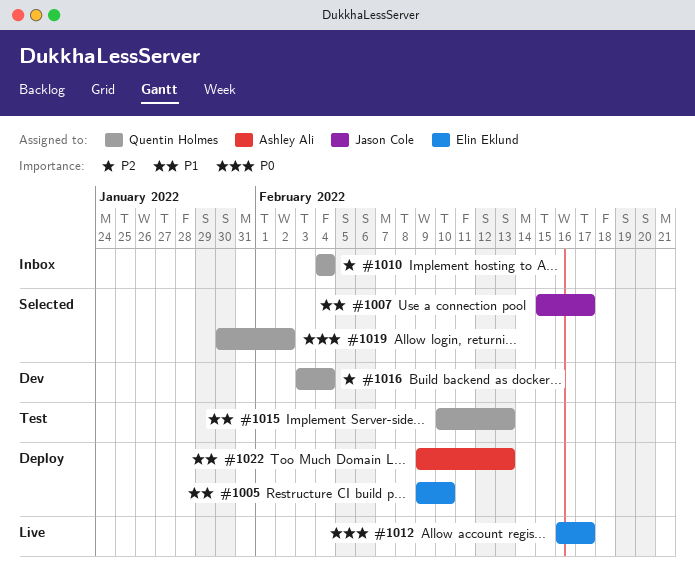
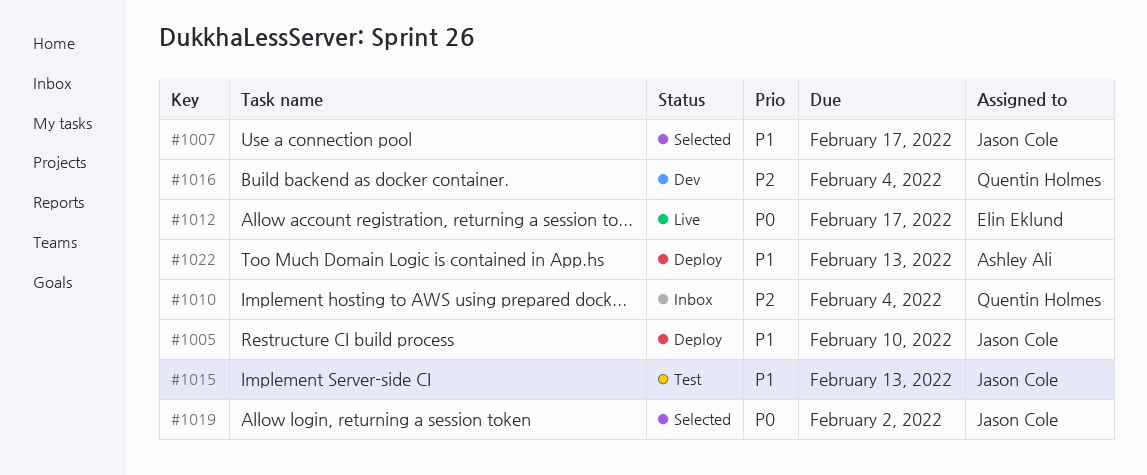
#1005, owner: Elin Eklund -> Jason Cole
#1015, owner: Quentin Holmes -> Jason Cole
#1019, owner: Quentin Holmes -> Jason Cole

